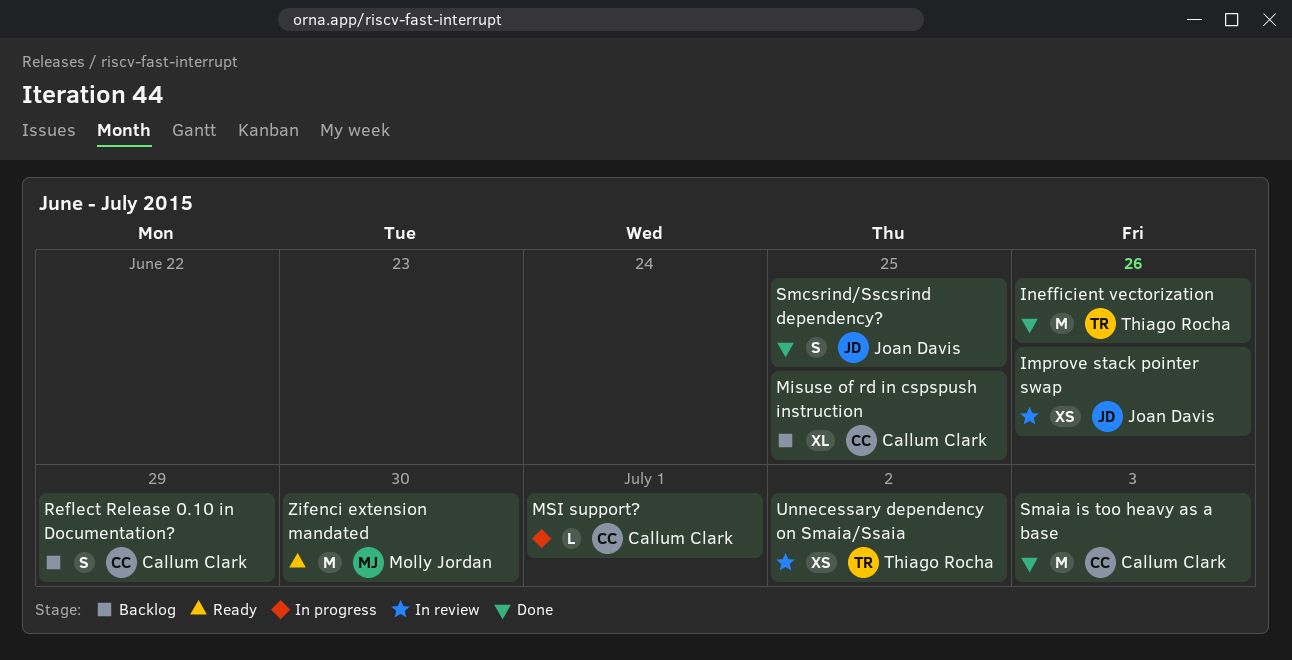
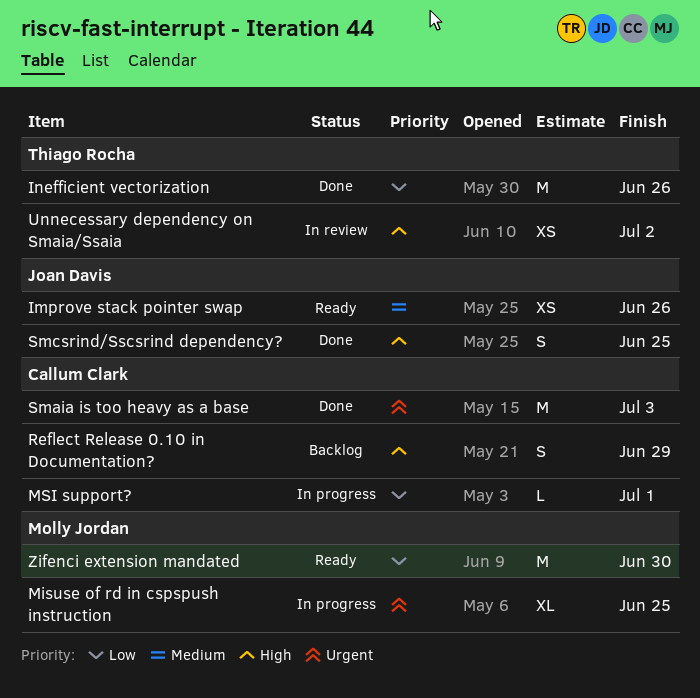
Improve stack pointer swap, status: In review -> Ready
Misuse of rd in cspspush instruction, status: Backlog -> In progress
Misuse of rd in cspspush instruction, owner: Callum Clark -> Molly Jordan

